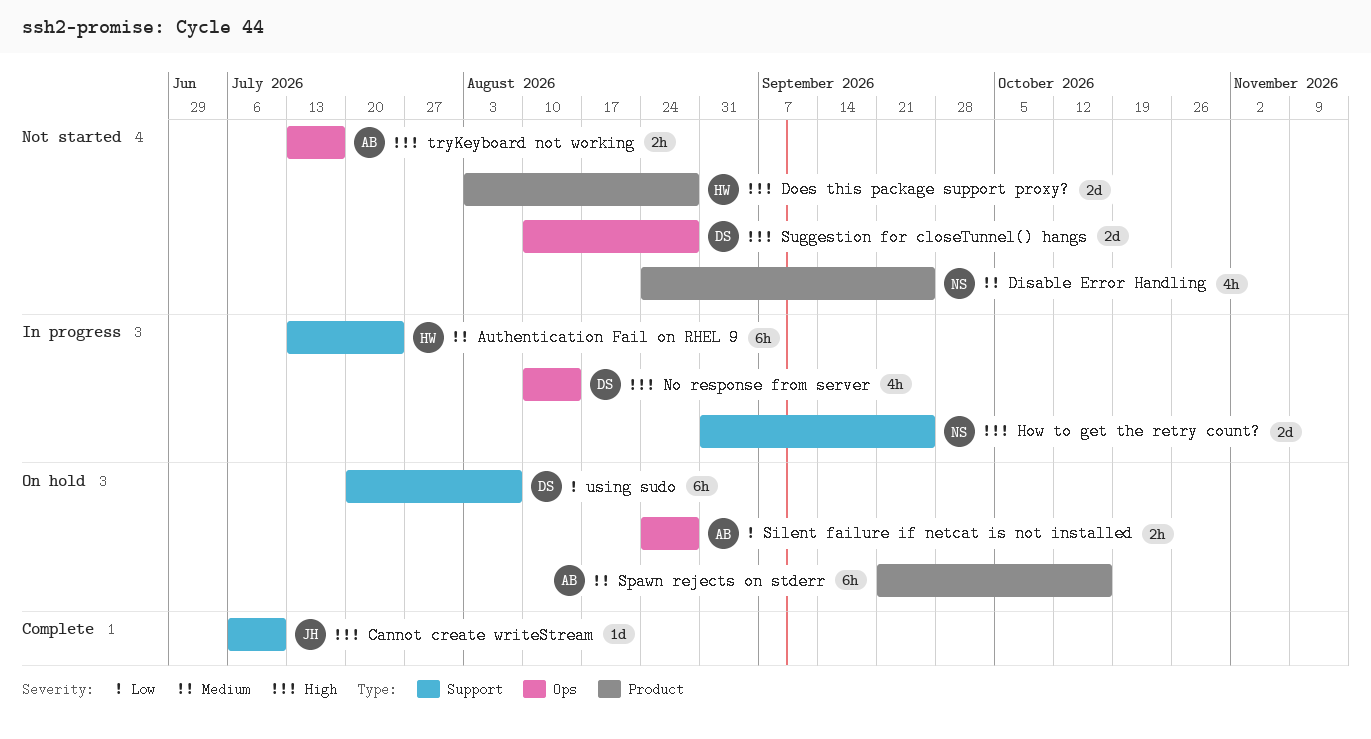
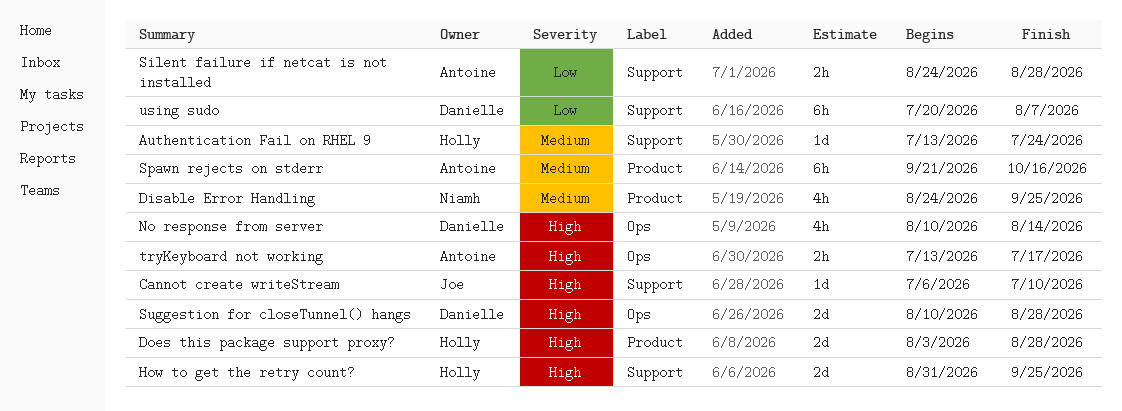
Authentication Fail on RHEL 9, estimate: 6h -> 1d
How to get the retry count?, owner: Niamh -> Holly
Silent failure if netcat is not installed, label: Ops -> Support

